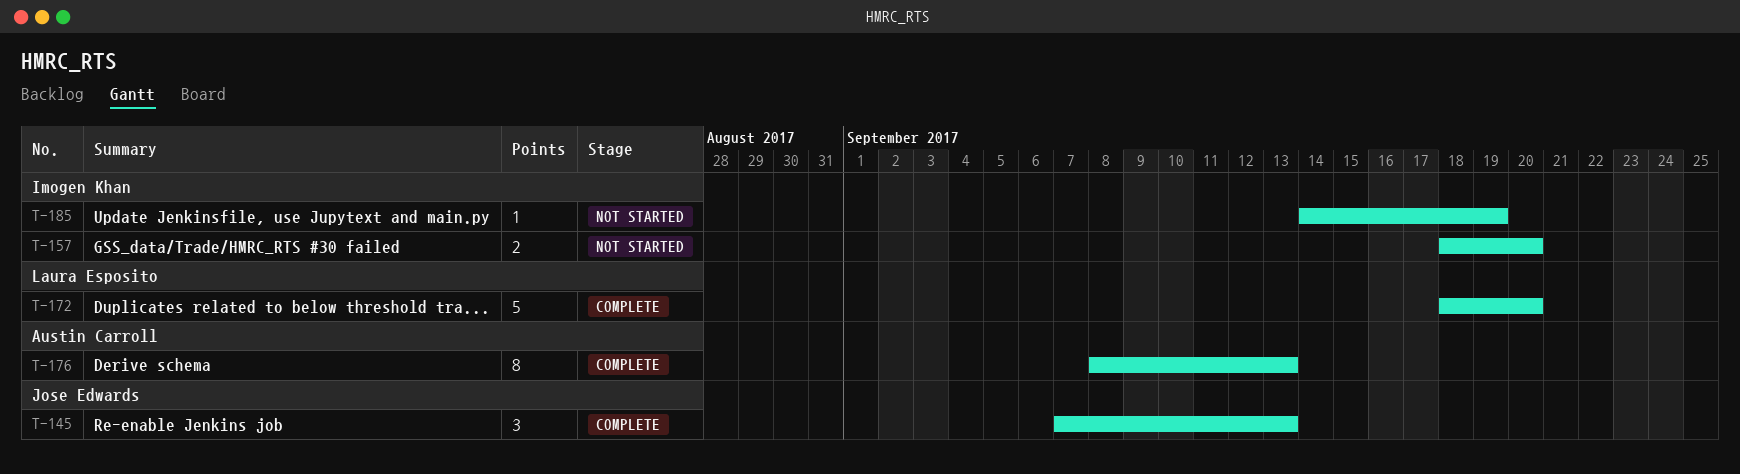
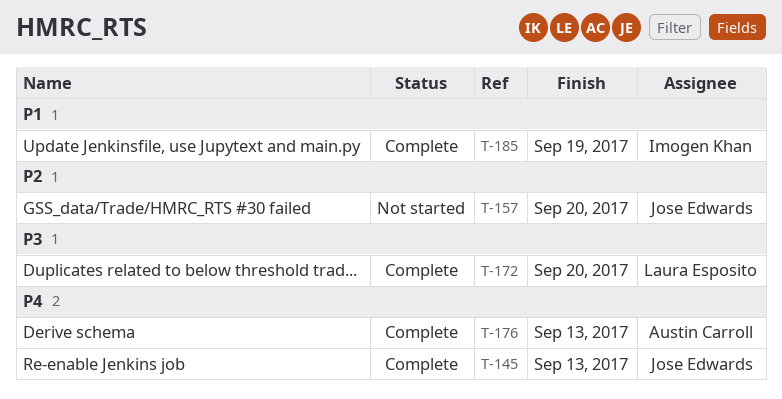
T-157, owner: Imogen Khan -> Jose Edwards
T-185, status: Not started -> Complete

